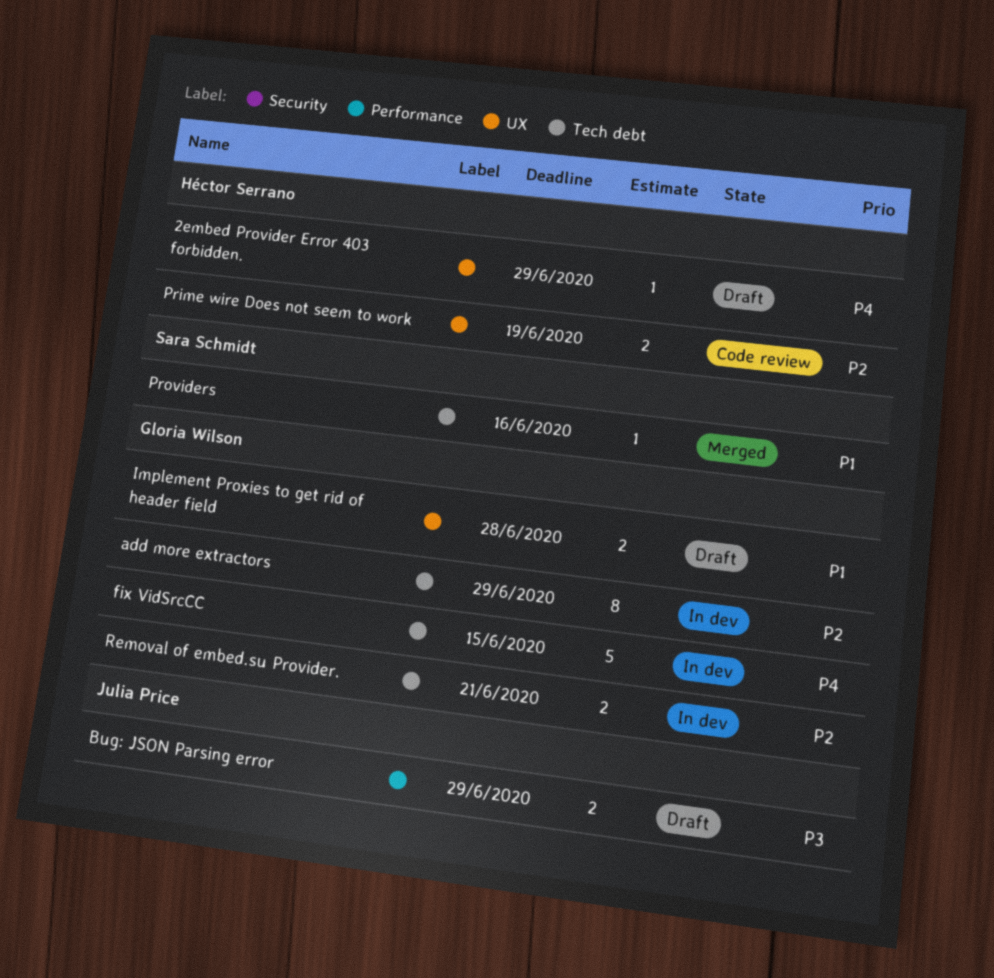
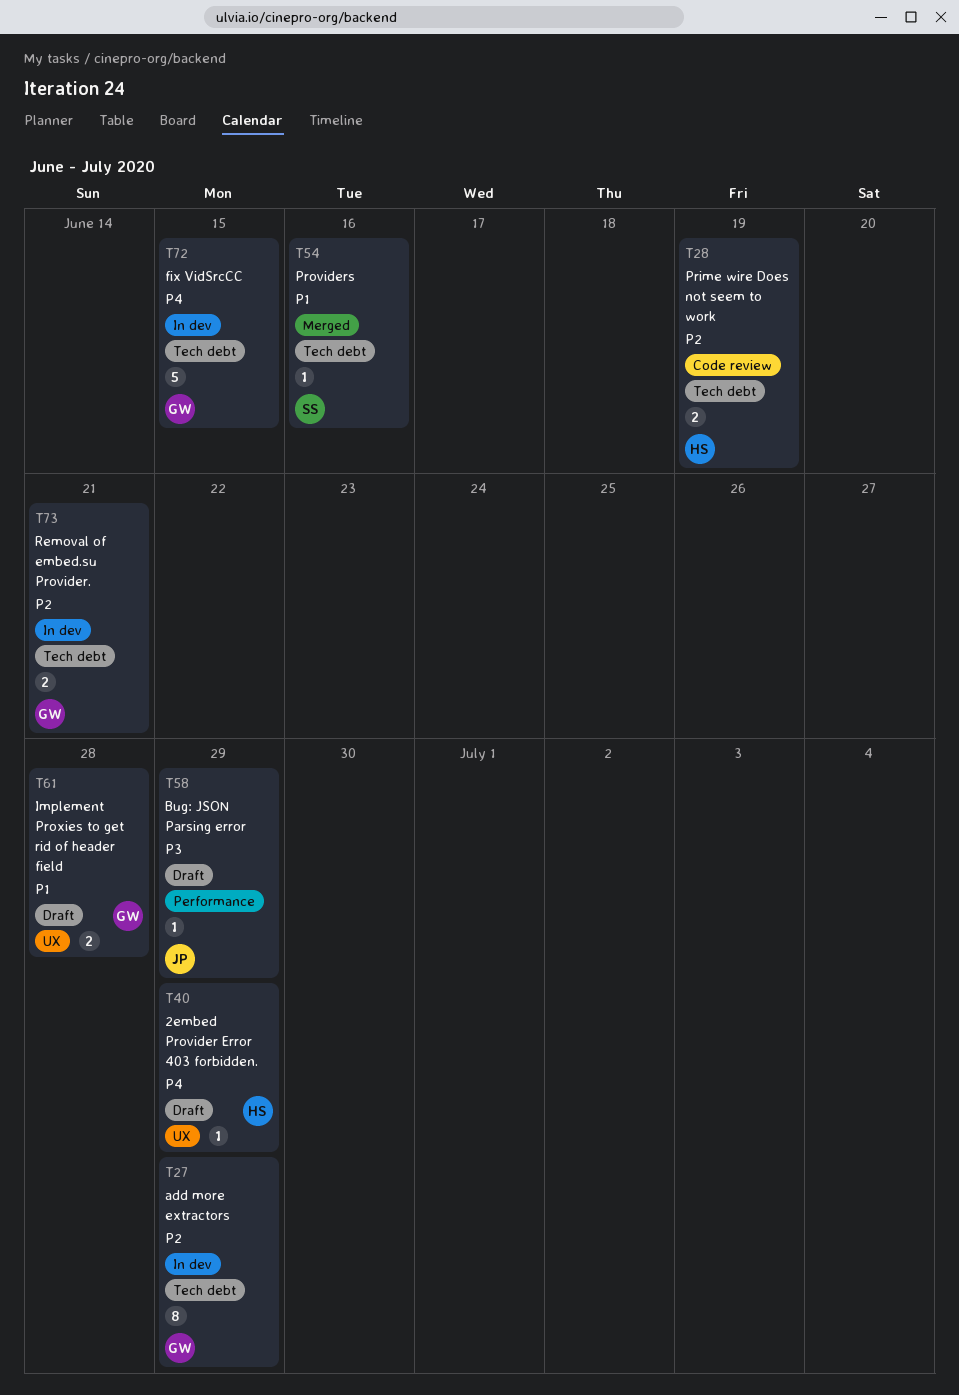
Bug: JSON Parsing error, estimate: 2 -> 1
Prime wire Does not seem to work, label: UX -> Tech debt

